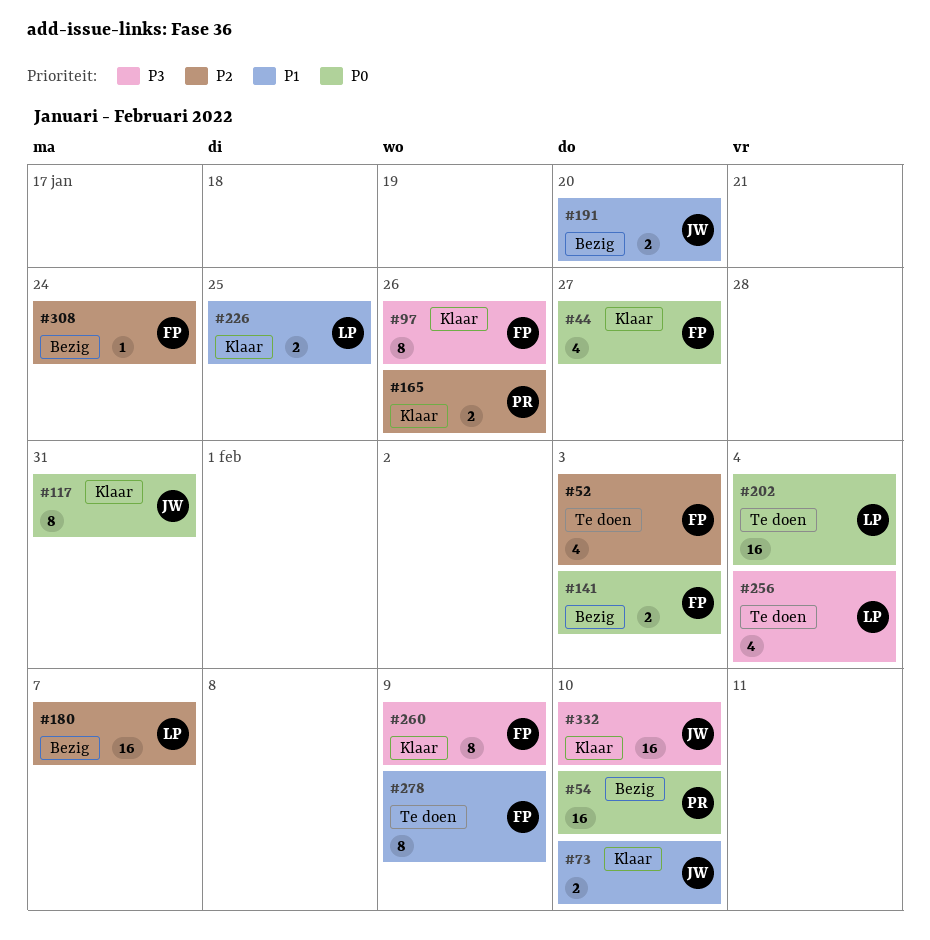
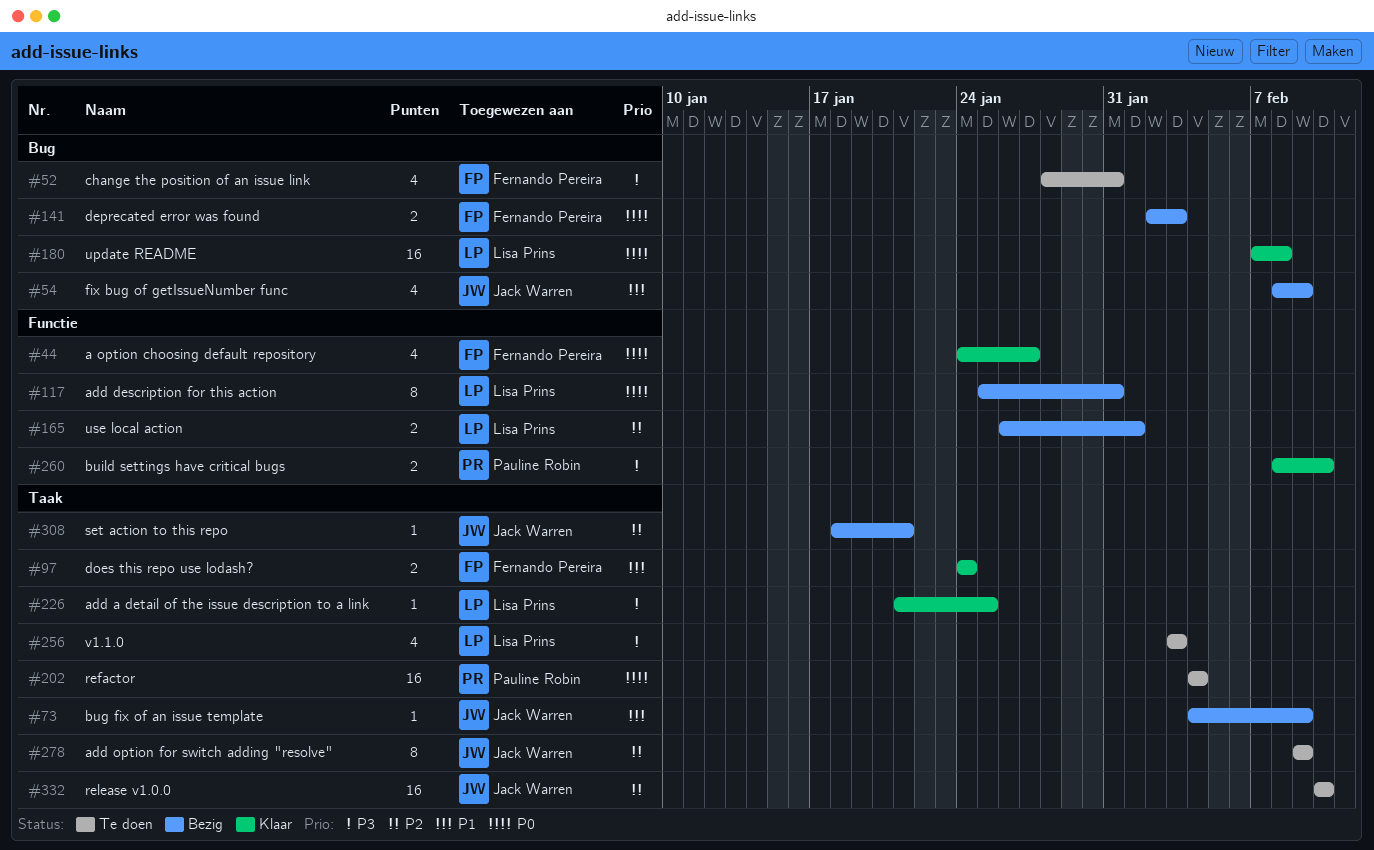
#52, priority: P2 -> P3
#52, due: Feb 3 -> Jan 31
#54, owner: Pauline Robin -> Jack Warren
#54, priority: P0 -> P1
#54, estimate: 16 -> 4
#54, due: Feb 10 -> Feb 9
#73, status: Klaar -> Bezig
#73, estimate: 2 -> 1
#73, due: Feb 10 -> Feb 9
#97, priority: P3 -> P1
#97, estimate: 8 -> 2
#97, due: Jan 26 -> Jan 24
#117, status: Klaar -> Bezig
#117, owner: Jack Warren -> Lisa Prins
#165, status: Klaar -> Bezig
#165, owner: Pauline Robin -> Lisa Prins
#165, due: Jan 26 -> Feb 1
#180, status: Bezig -> Klaar
#180, priority: P2 -> P0
#180, due: Feb 7 -> Feb 8
#191: present -> none
#202, owner: Lisa Prins -> Pauline Robin
#226, priority: P1 -> P3
#226, estimate: 2 -> 1
#256, due: Feb 4 -> Feb 3
#260, owner: Fernando Pereira -> Pauline Robin
#260, estimate: 8 -> 2
#260, due: Feb 9 -> Feb 10
#278, owner: Fernando Pereira -> Jack Warren
#278, priority: P1 -> P2
#308, owner: Fernando Pereira -> Jack Warren
#308, due: Jan 24 -> Jan 21
#332, status: Klaar -> Te doen
#332, priority: P3 -> P2

